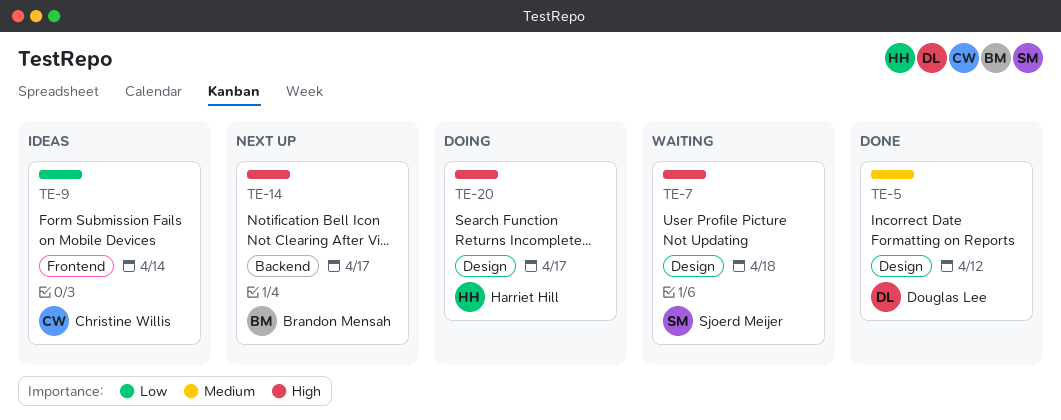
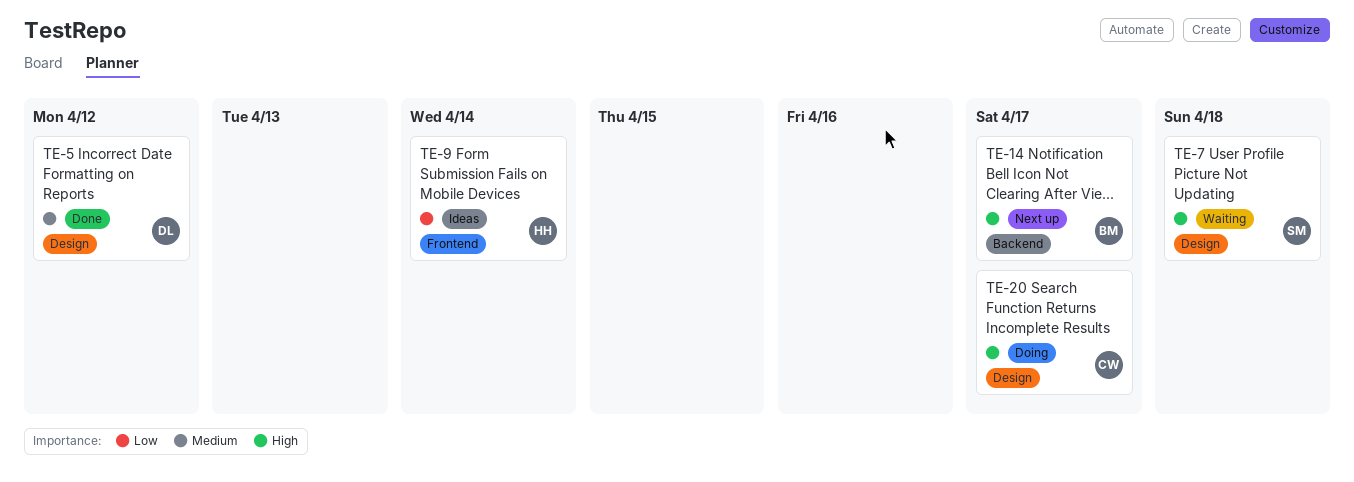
TE-9, owner: Christine Willis -> Harriet Hill
TE-20, owner: Harriet Hill -> Christine Willis

